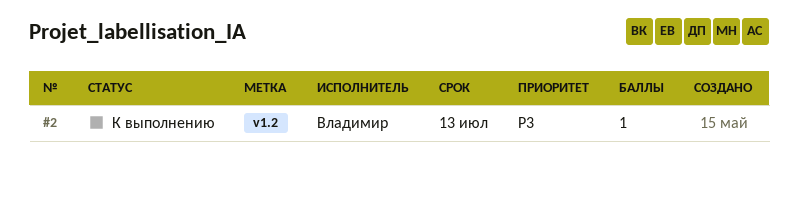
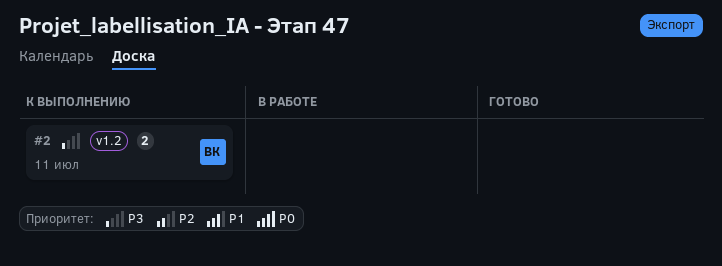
#2, estimate: 1 -> 2
#2, due: Jul 13 -> Jul 11

